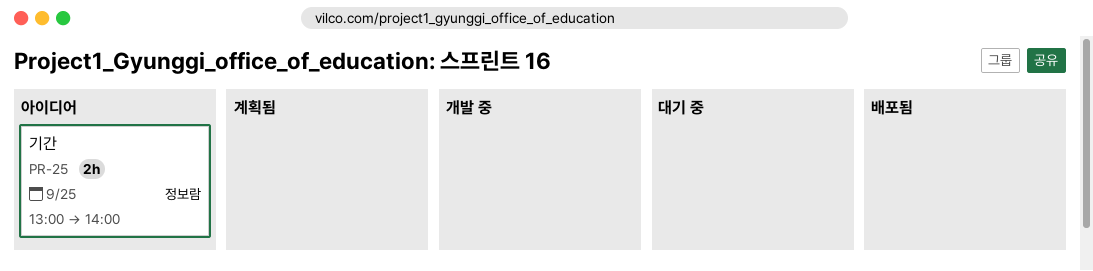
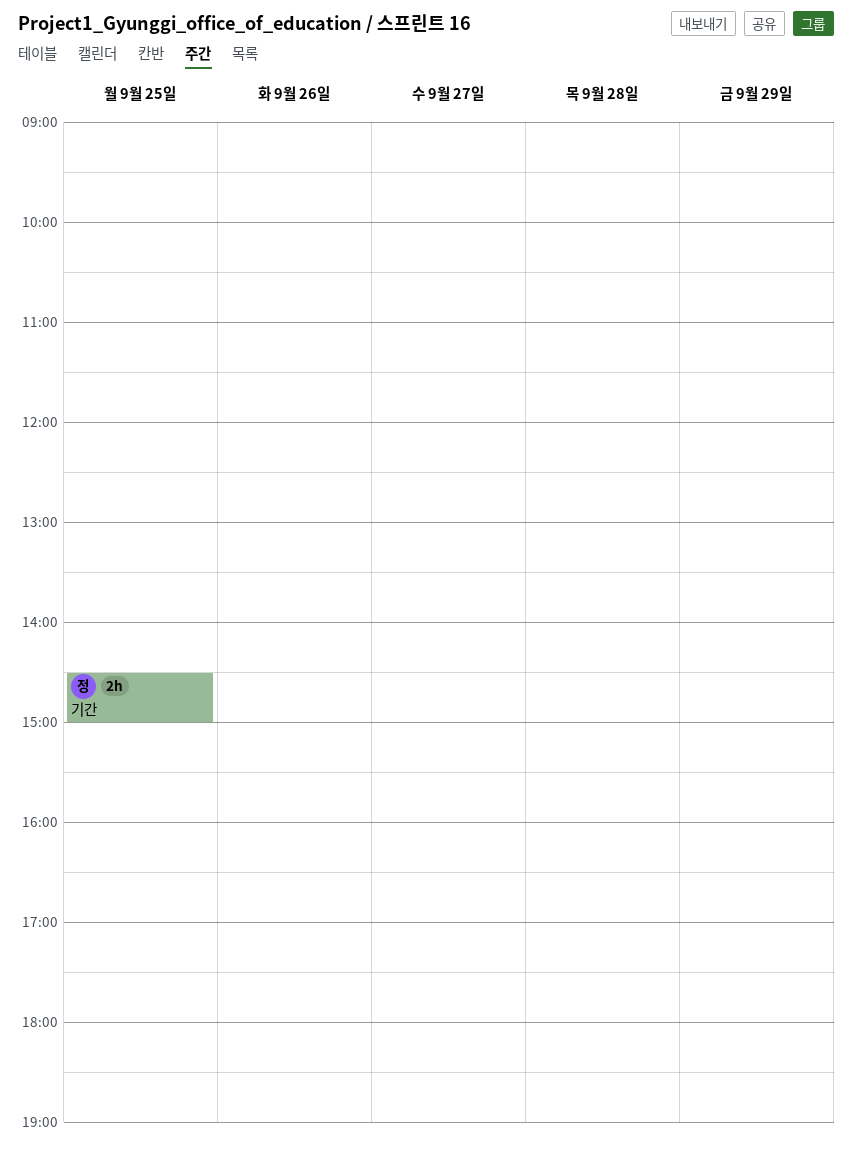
기간, begins: 13:00 -> 14:30
기간, ends: 14:00 -> 15:00

